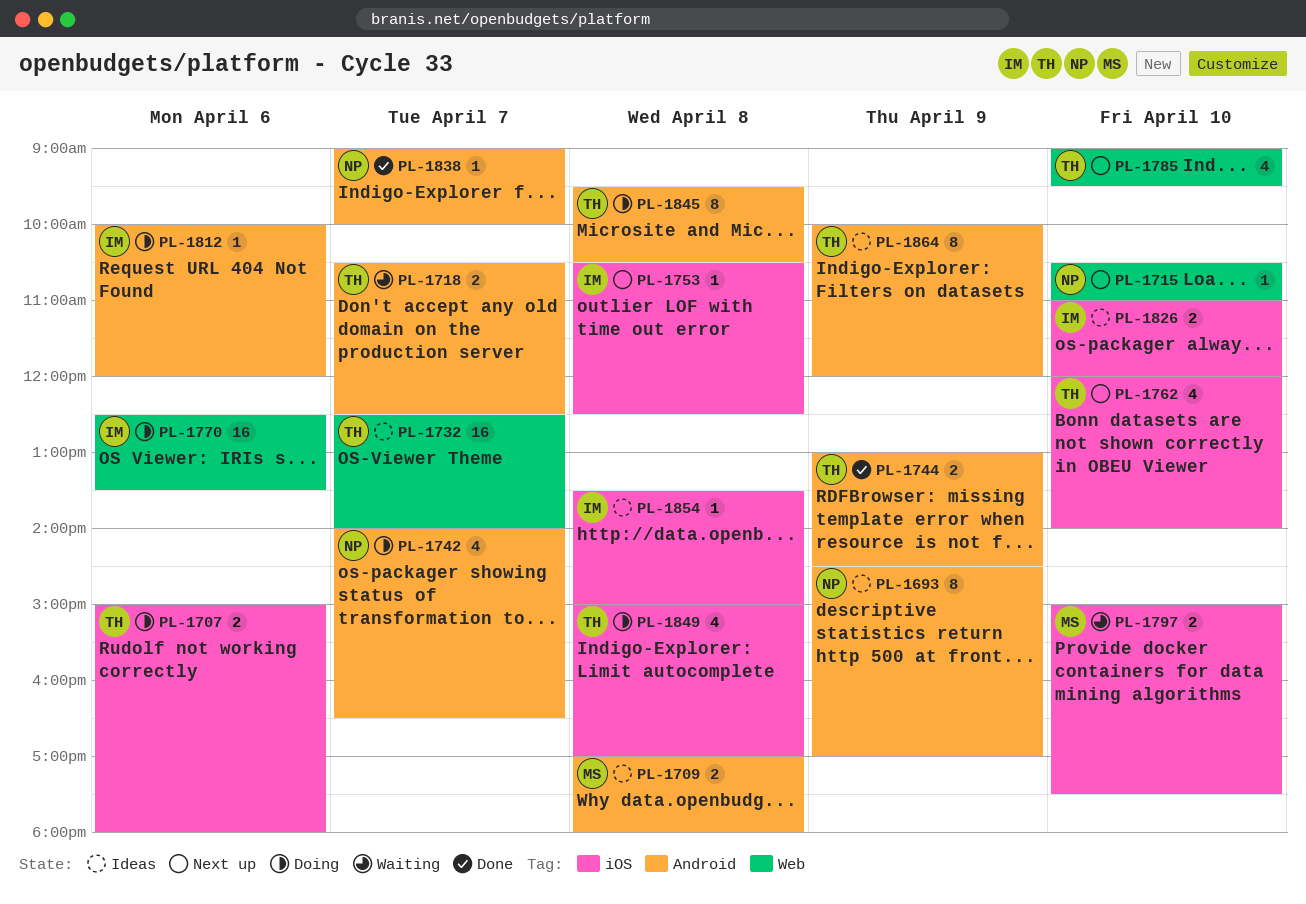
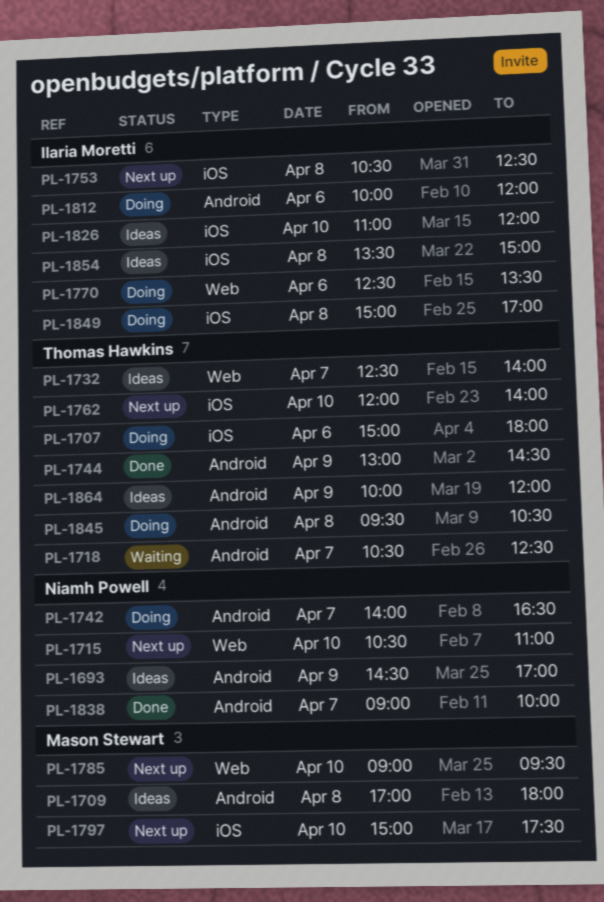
PL-1785, owner: Thomas Hawkins -> Mason Stewart
PL-1797, status: Waiting -> Next up
PL-1849, owner: Thomas Hawkins -> Ilaria Moretti

